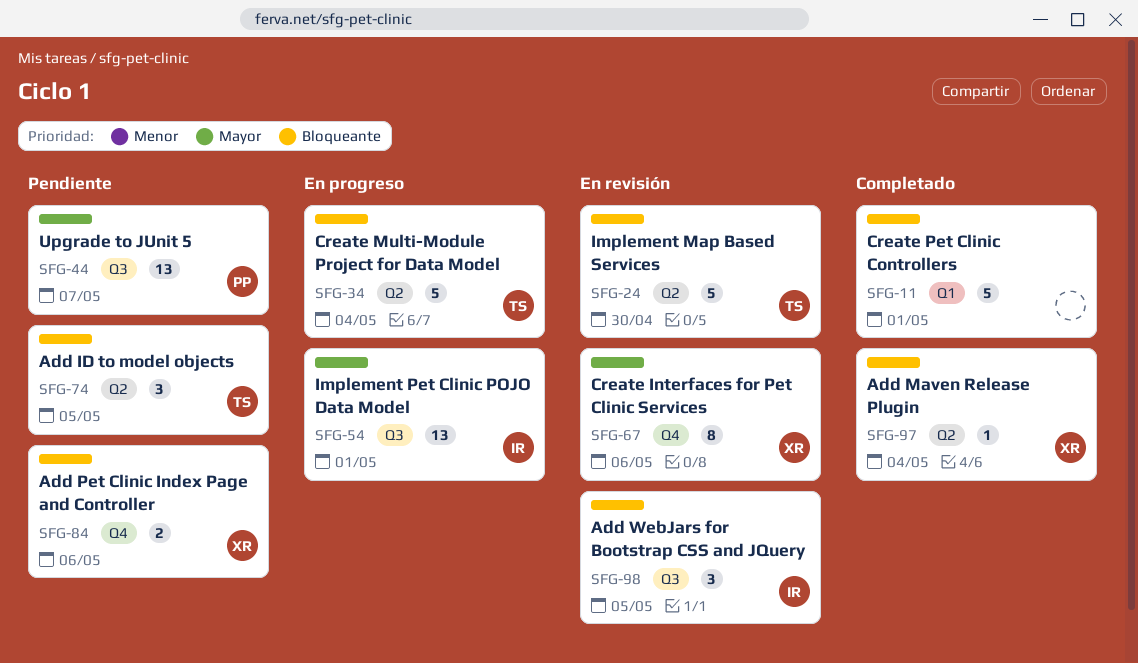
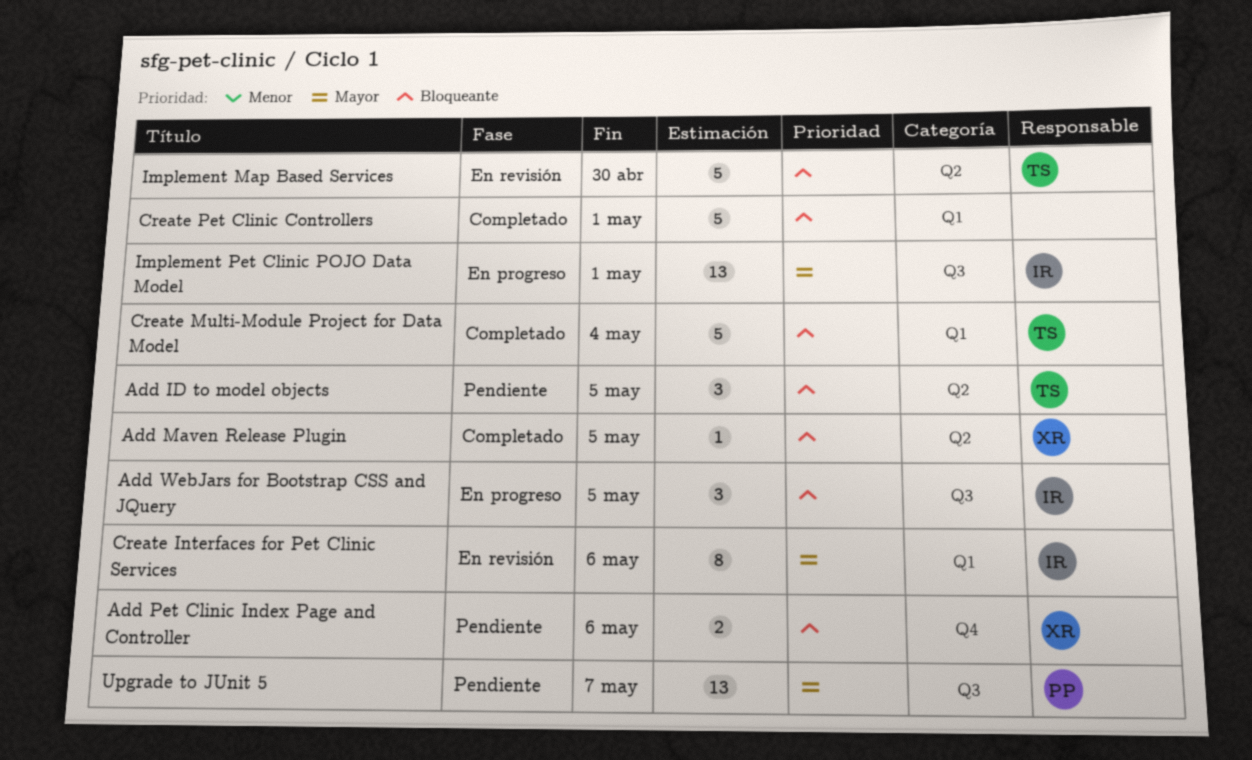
Add Maven Release Plugin, due: May 4 -> May 5
Add WebJars for Bootstrap CSS and JQuery, status: En revisión -> En progreso
Create Interfaces for Pet Clinic Services, owner: XR -> IR
Create Interfaces for Pet Clinic Services, label: Q4 -> Q1
Create Multi-Module Project for Data Model, status: En progreso -> Completado
Create Multi-Module Project for Data Model, label: Q2 -> Q1

